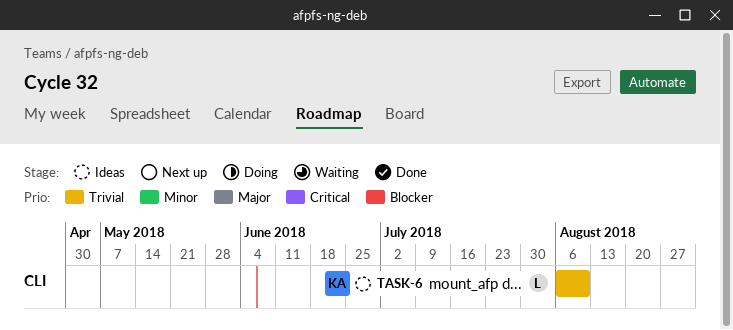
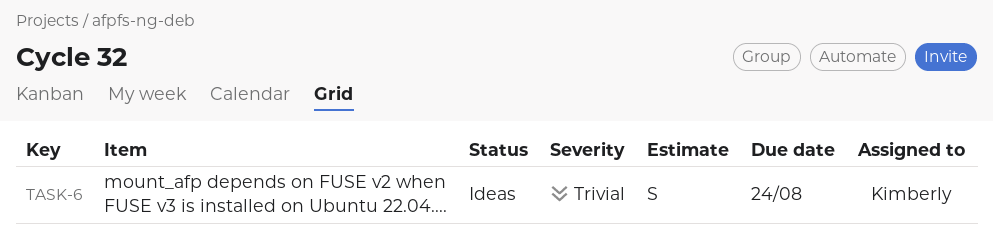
TASK-6, estimate: L -> S
TASK-6, due: Aug 10 -> Aug 24

